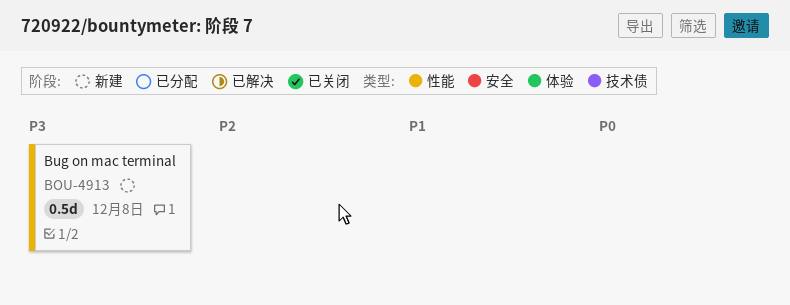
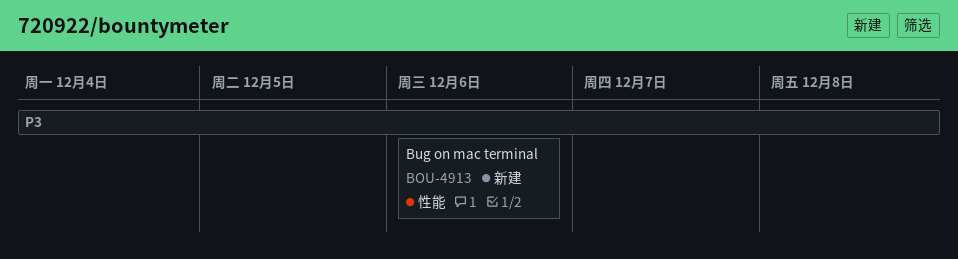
BOU-4913, due: Dec 8 -> Dec 6

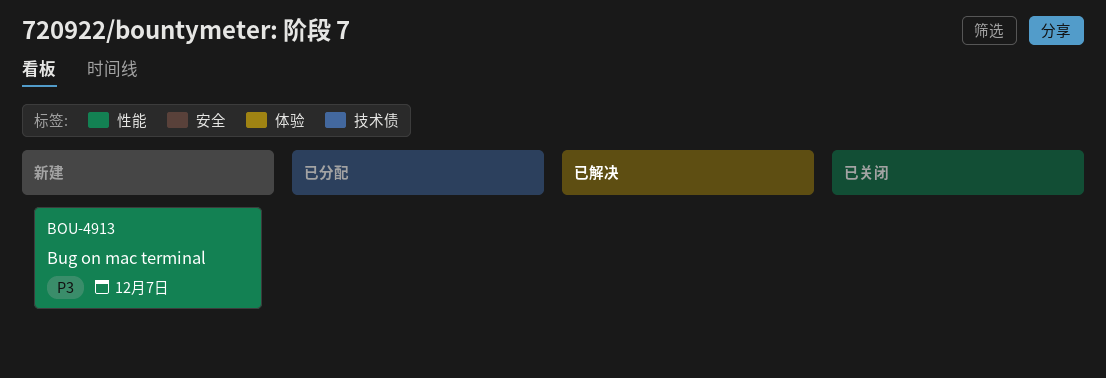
BOU-4913, due: Dec 6 -> Dec 7

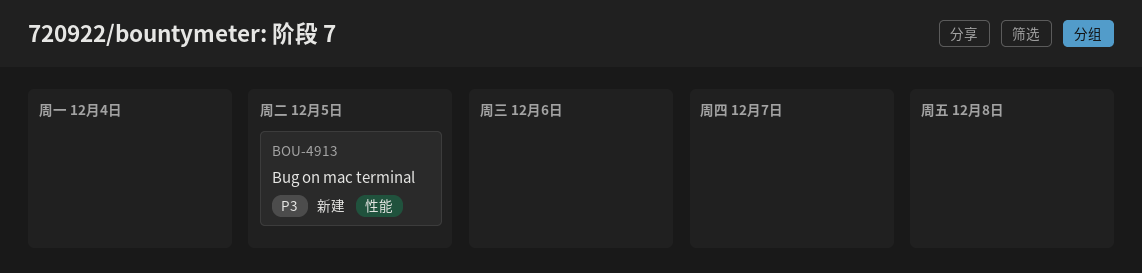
BOU-4913, due: Dec 7 -> Dec 5

